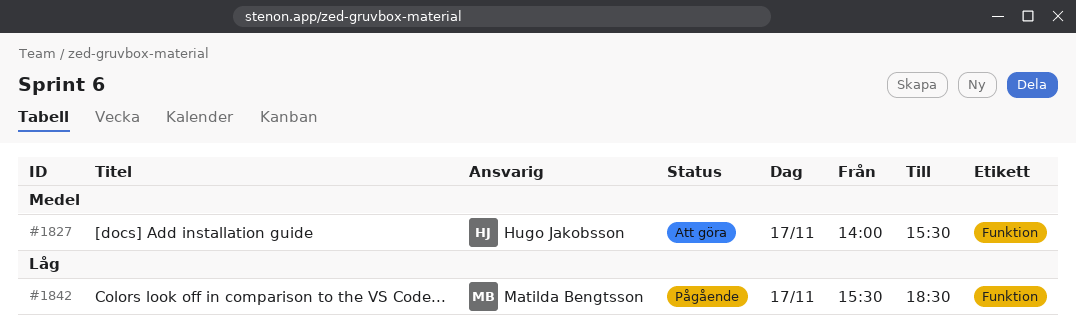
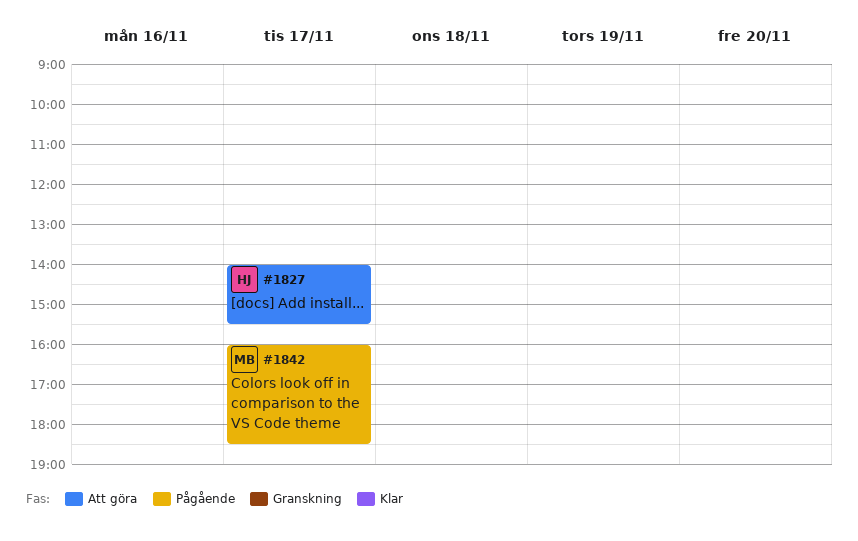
#1842, begins: 15:30 -> 16:00

